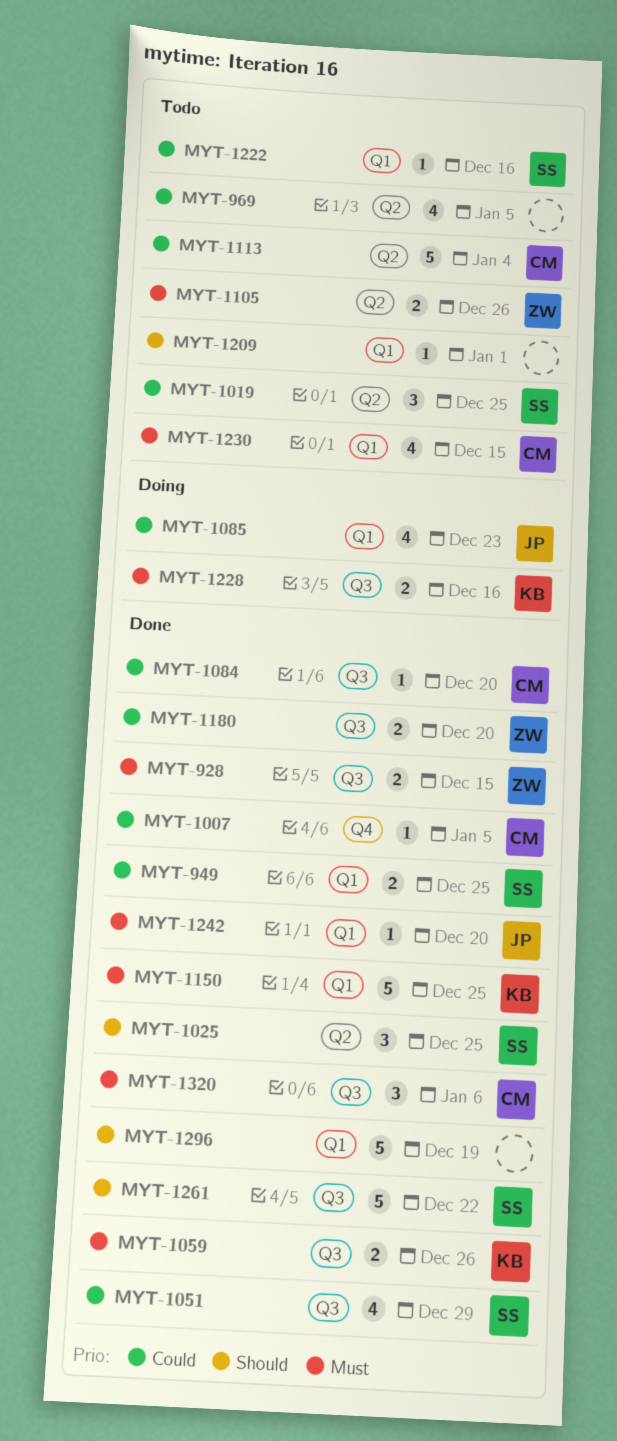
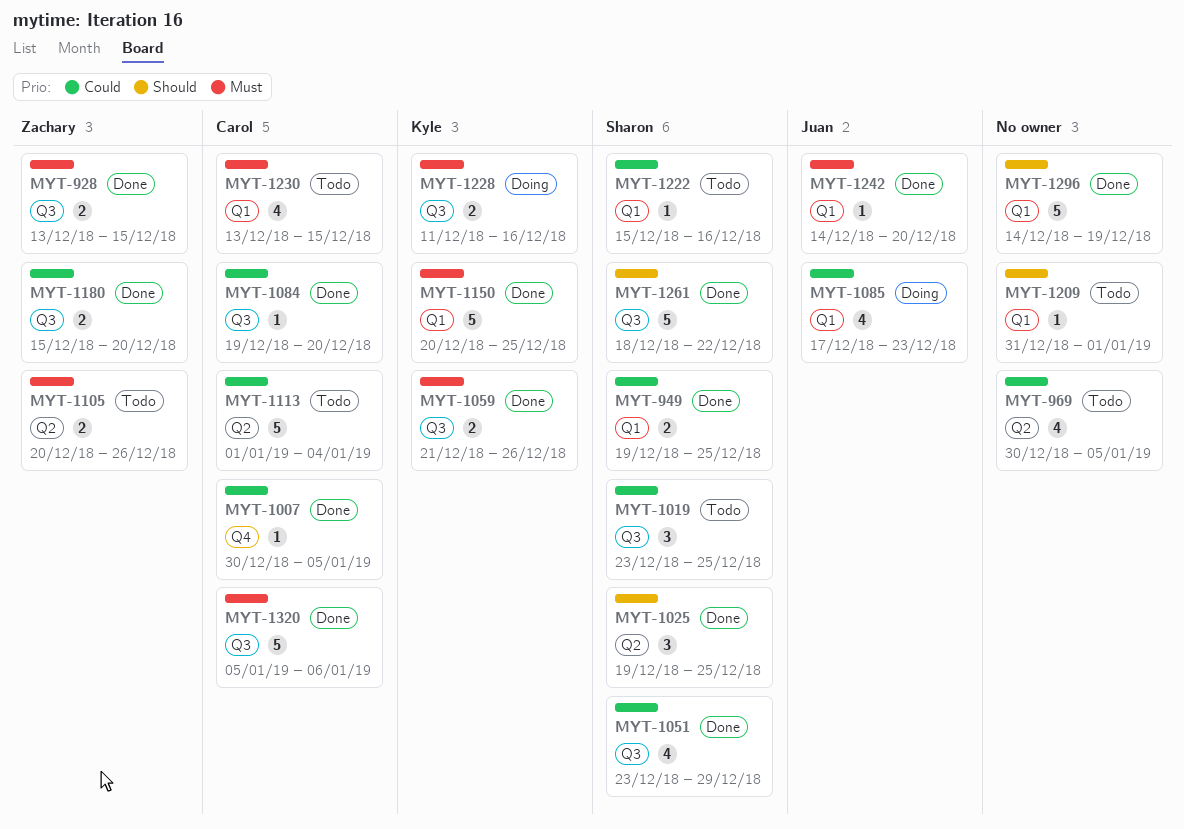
MYT-1019, label: Q2 -> Q3
MYT-1320, estimate: 3 -> 5

